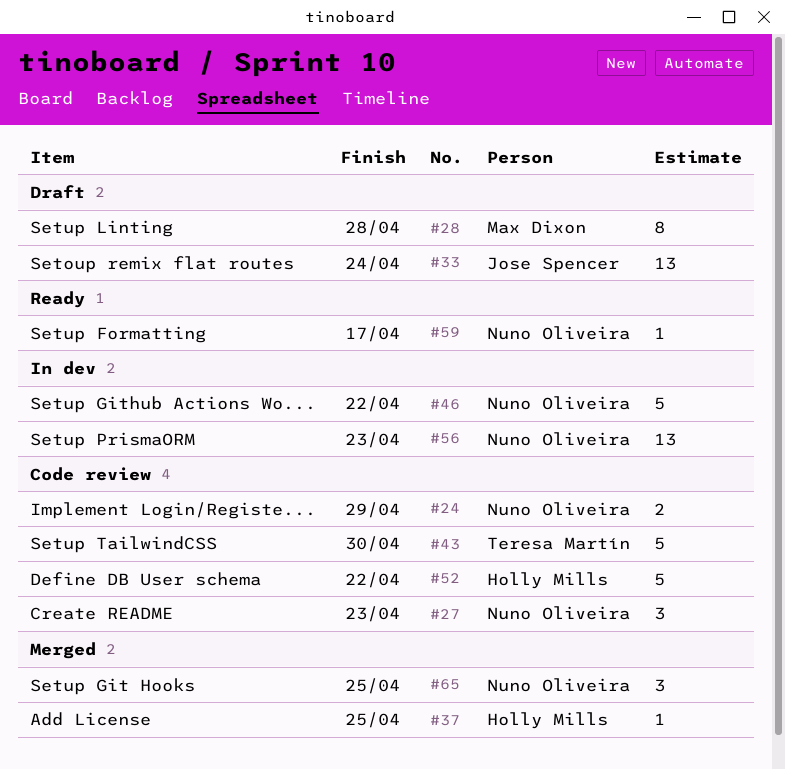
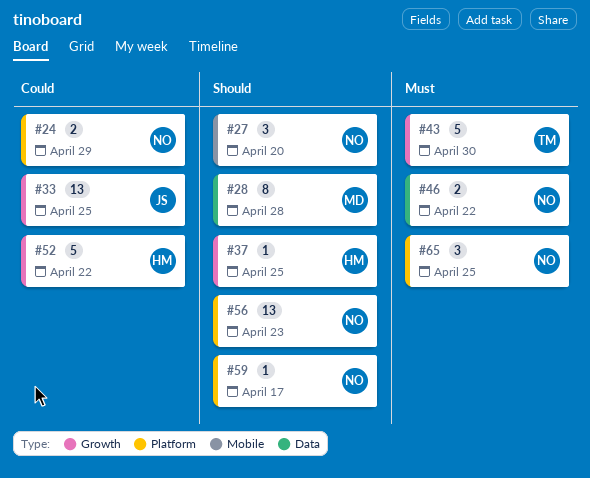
#27, due: Apr 23 -> Apr 20
#33, due: Apr 24 -> Apr 25
#46, estimate: 5 -> 2

